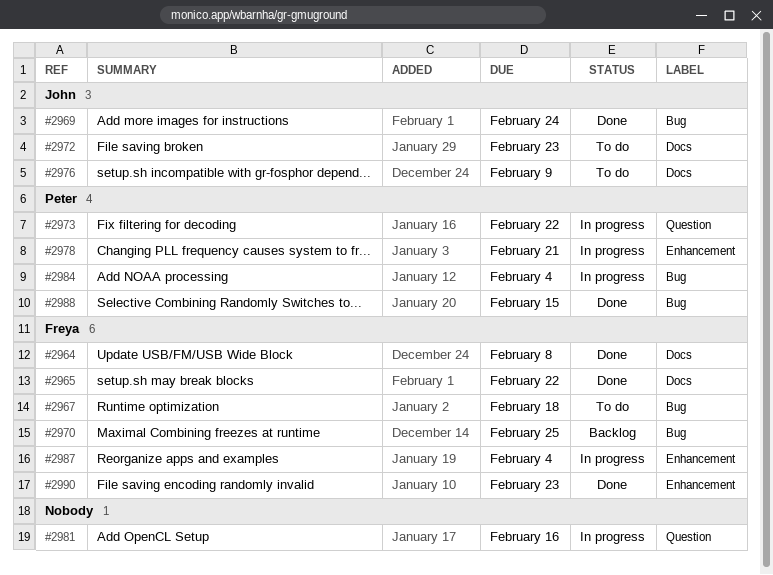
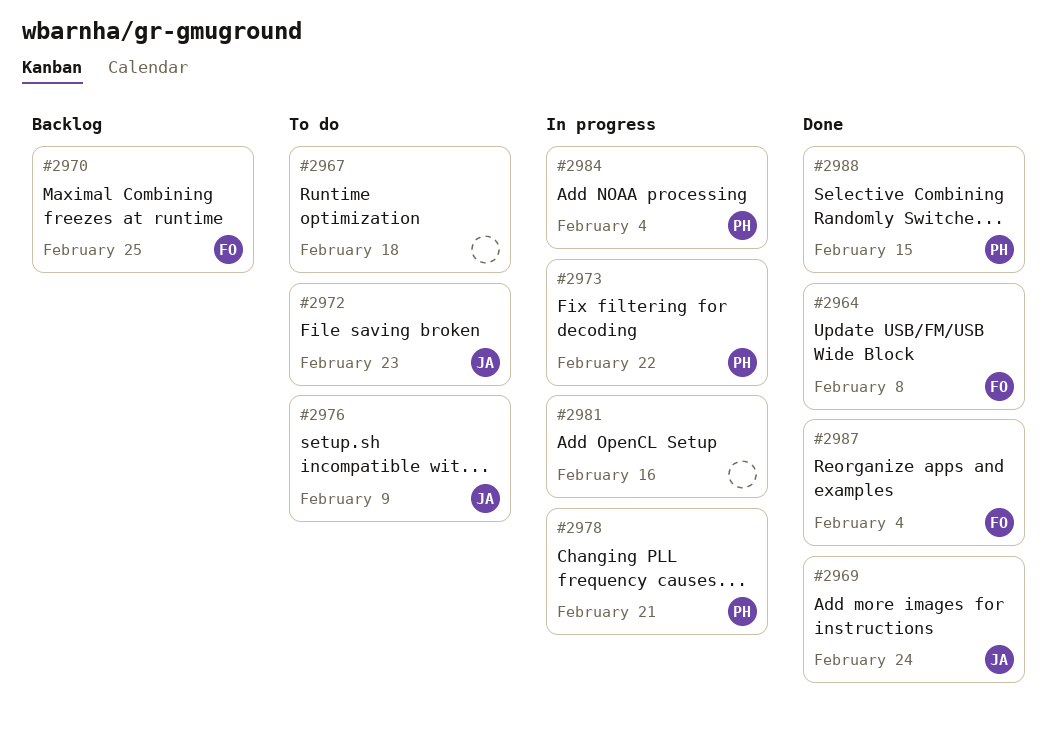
#2965: present -> none
#2967, owner: Freya -> none
#2987, status: In progress -> Done
#2990: present -> none

